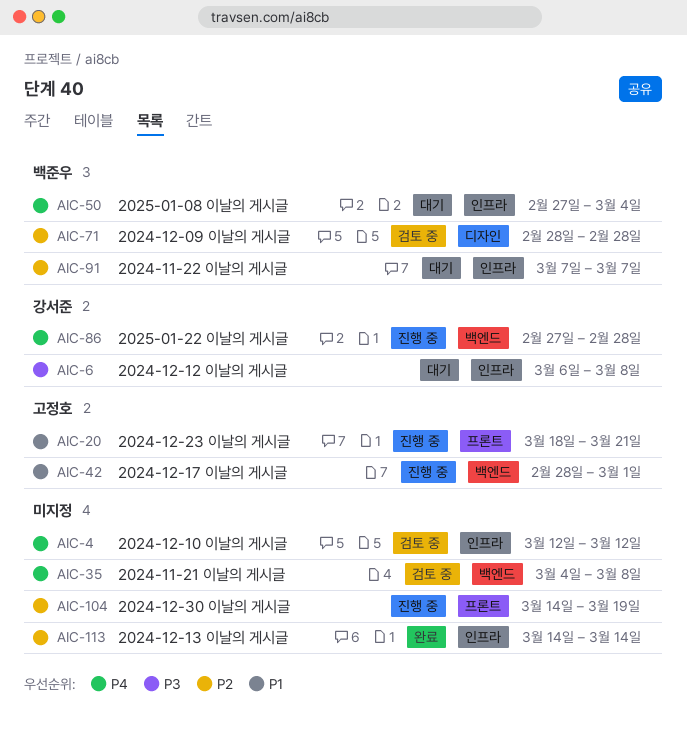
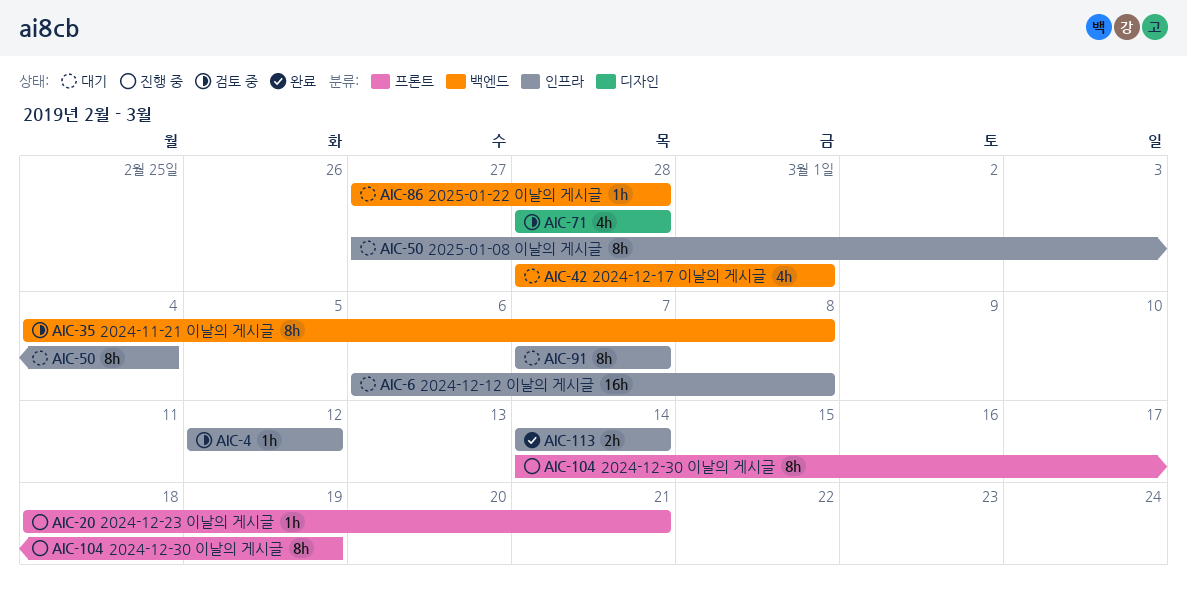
AIC-42, status: 진행 중 -> 대기
AIC-86, status: 진행 중 -> 대기

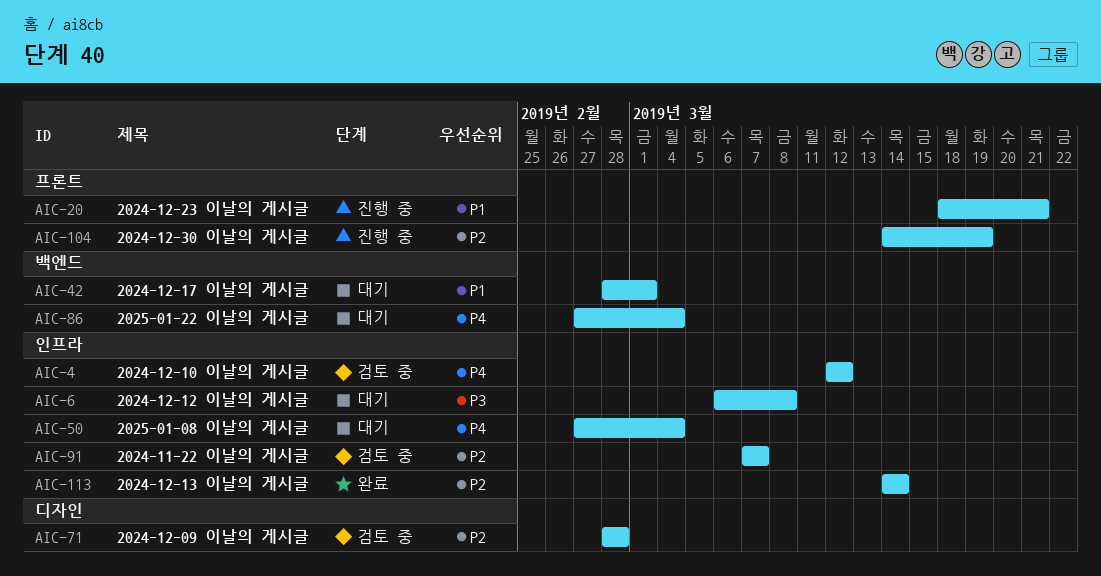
AIC-35: present -> none
AIC-86, due: Feb 28 -> Mar 4
AIC-91, status: 대기 -> 검토 중

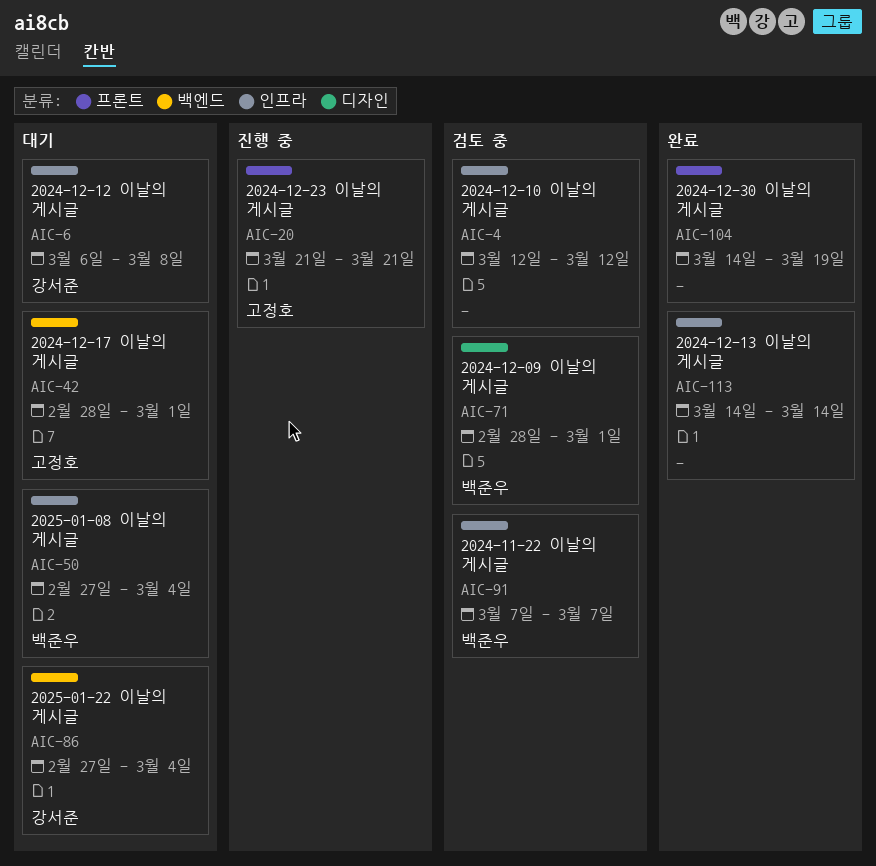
AIC-20, start: Mar 18 -> Mar 21
AIC-71, due: Feb 28 -> Mar 1
AIC-104, status: 진행 중 -> 완료

